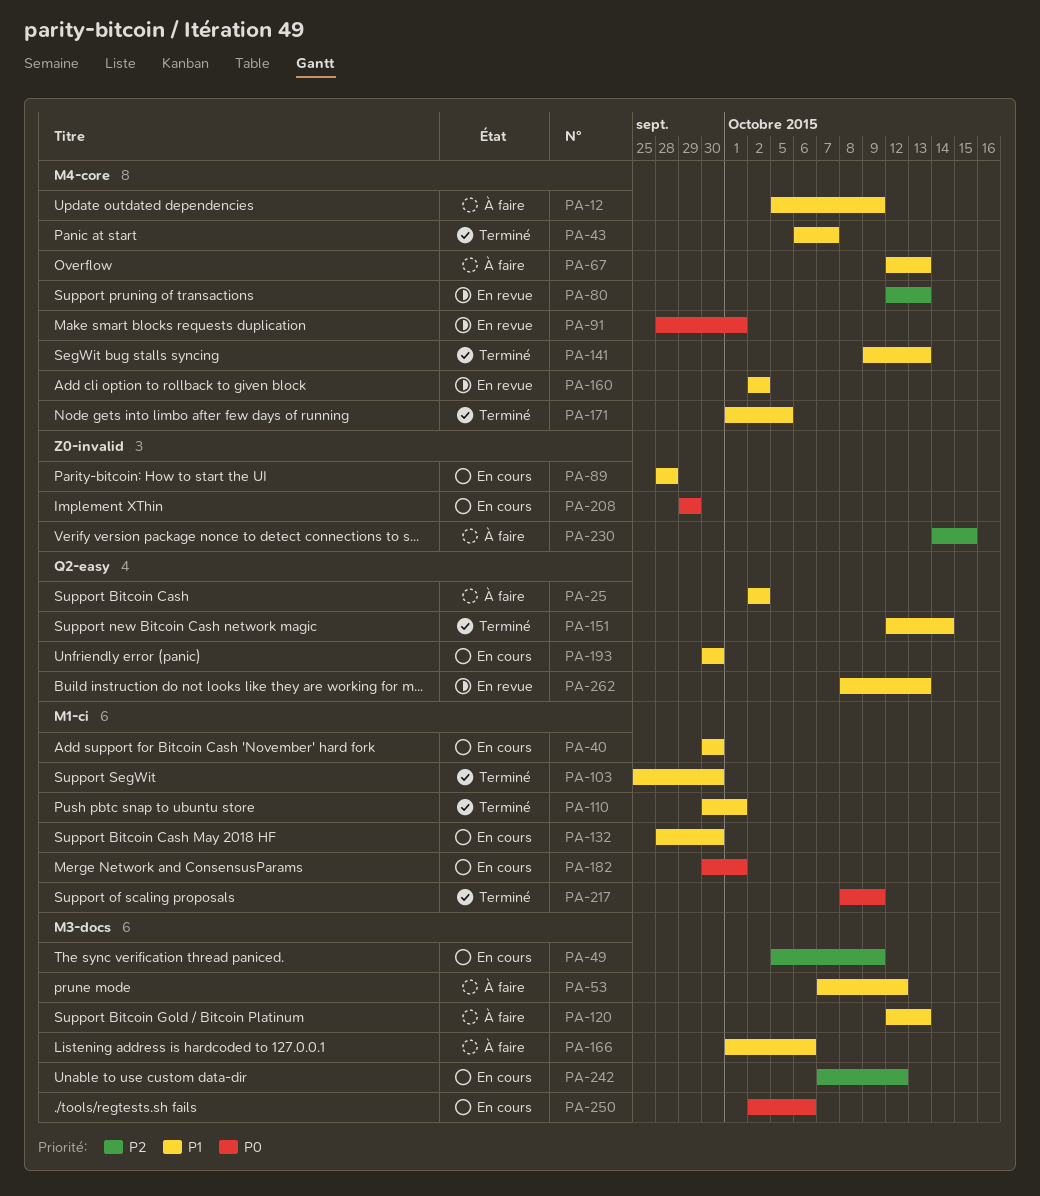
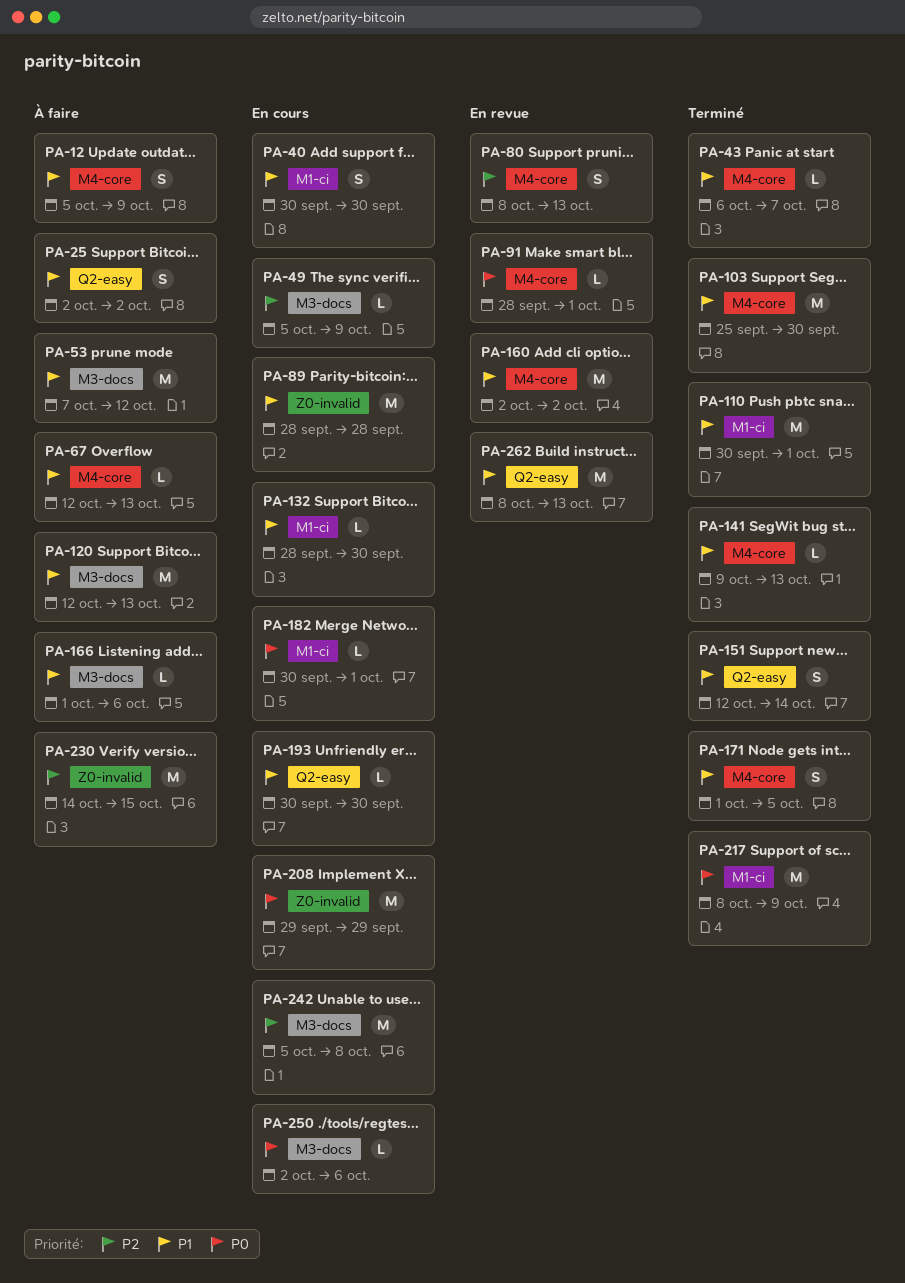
PA-80, start: Oct 12 -> Oct 8
PA-103, label: M1-ci -> M4-core
PA-242, start: Oct 7 -> Oct 5
PA-242, due: Oct 12 -> Oct 8

